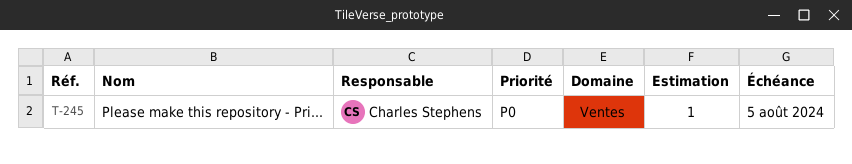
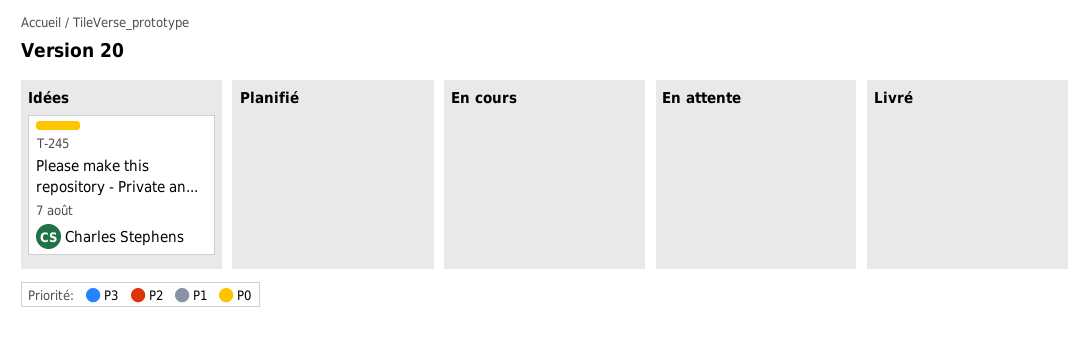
T-245, due: Aug 5 -> Aug 7

